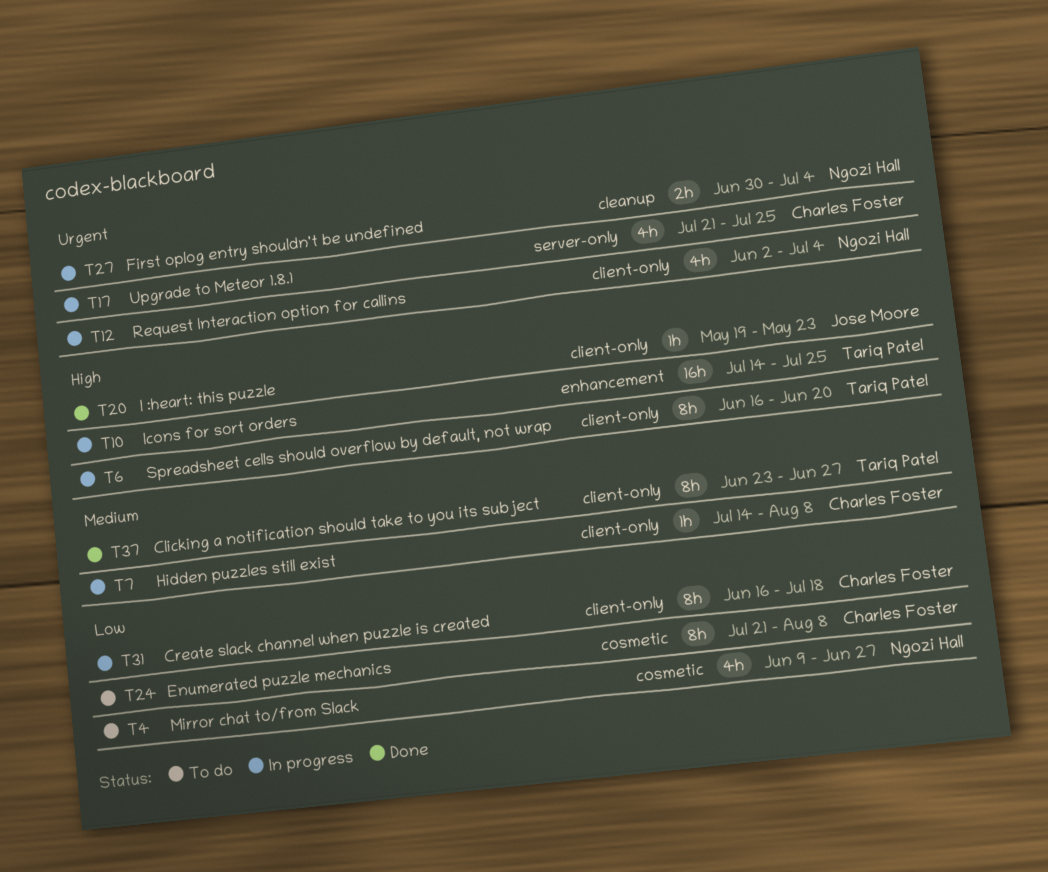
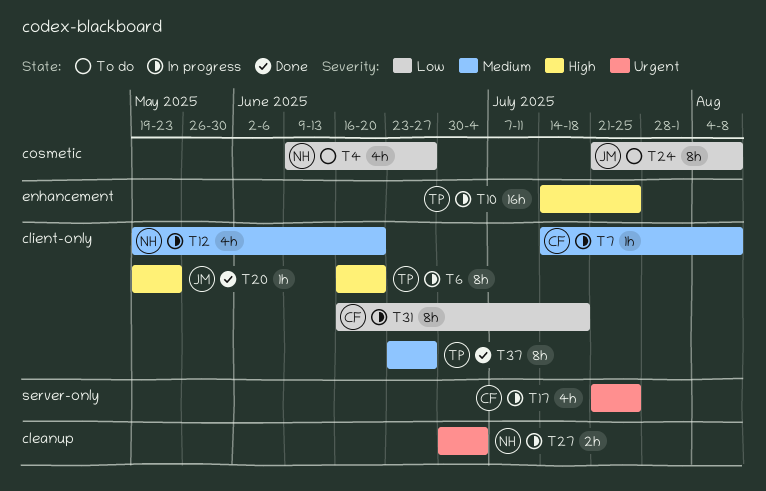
T12, priority: Urgent -> Medium
T12, start: Jun 2 -> May 19
T12, due: Jul 4 -> Jun 20
T24, owner: Charles Foster -> Jose Moore

